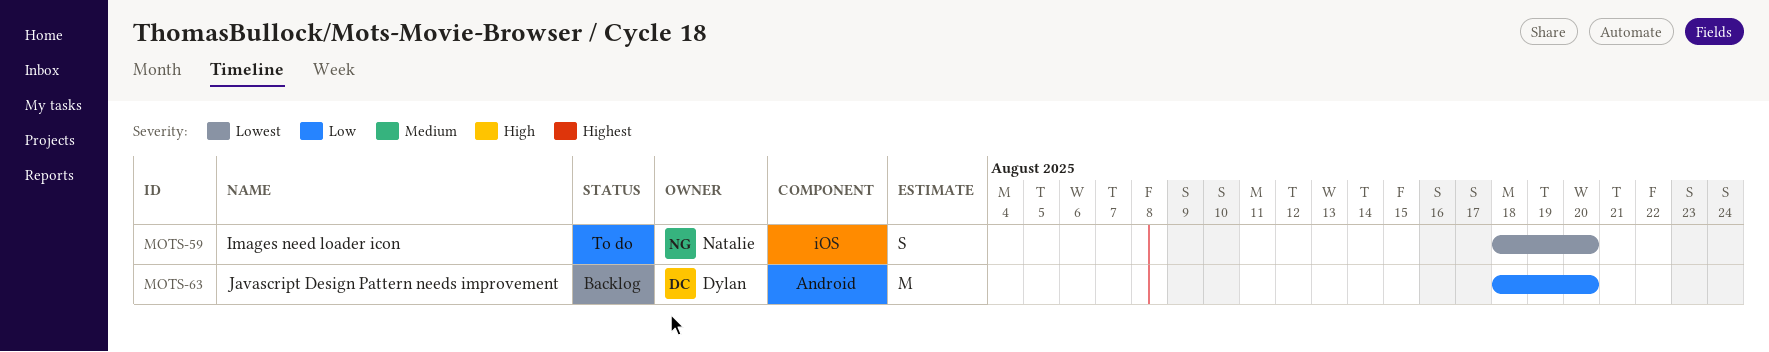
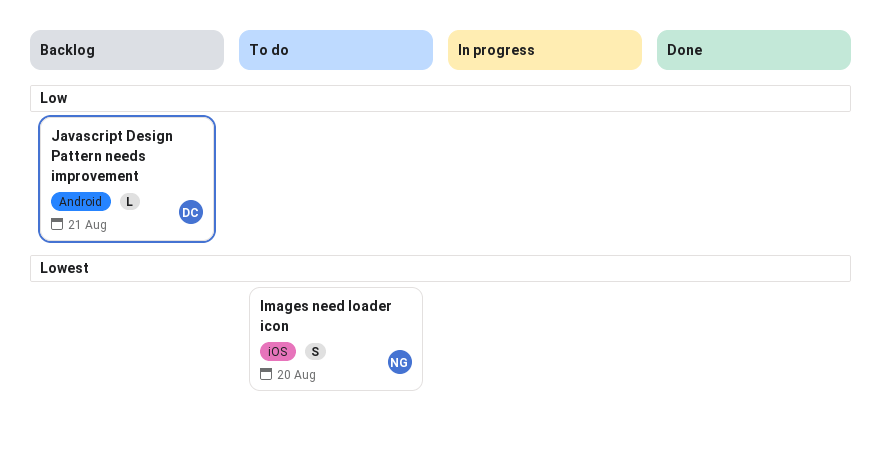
Javascript Design Pattern needs improvement, estimate: M -> L
Javascript Design Pattern needs improvement, due: Aug 20 -> Aug 21

